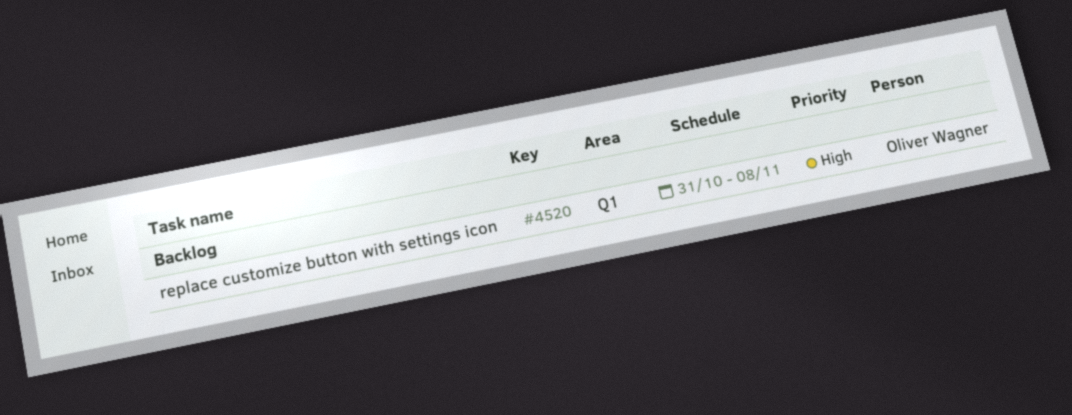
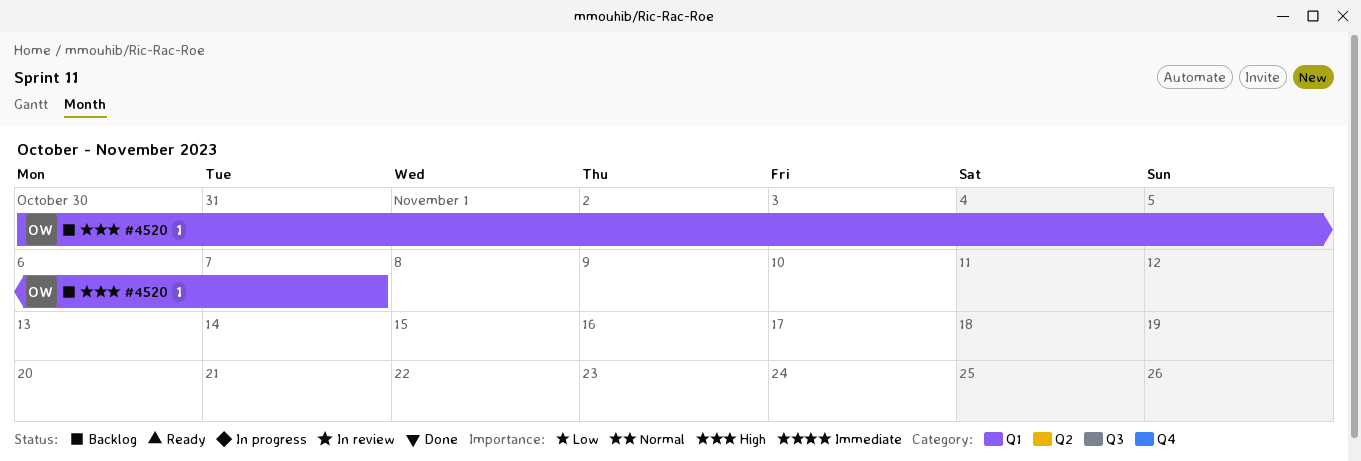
#4520, start: Oct 31 -> Oct 30
#4520, due: Nov 8 -> Nov 7

